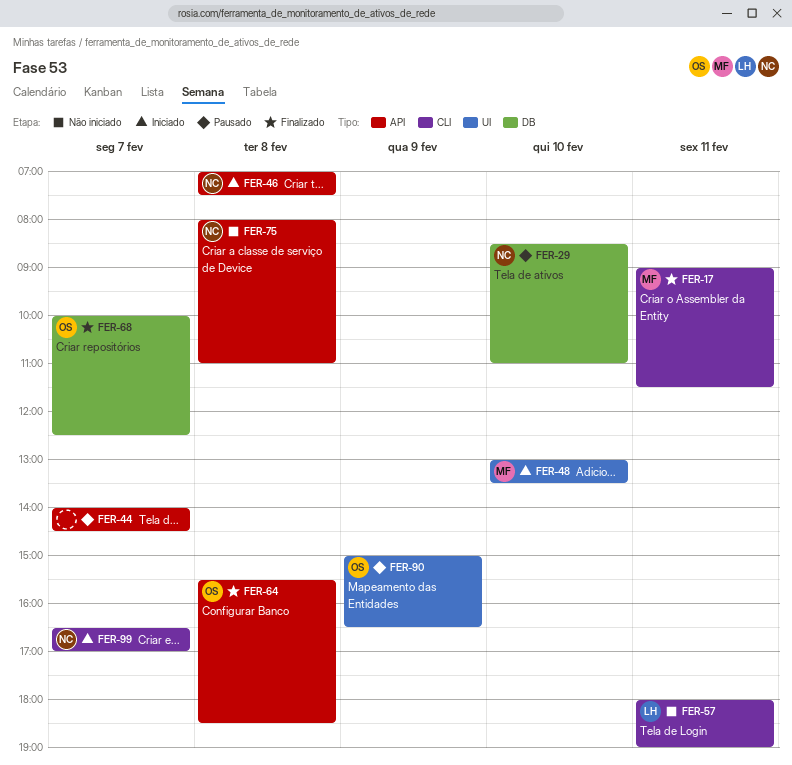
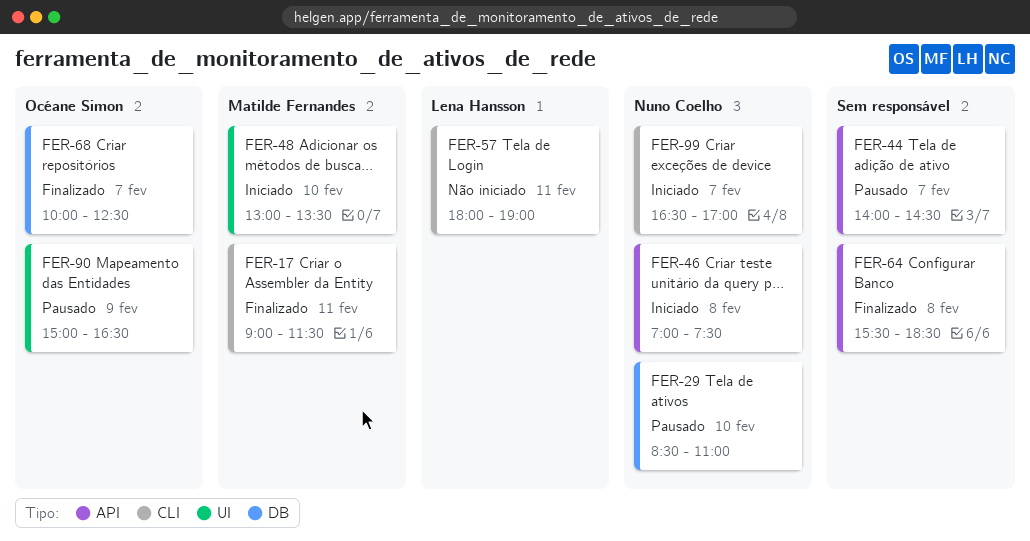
FER-64, owner: Océane Simon -> none
FER-75: present -> none

